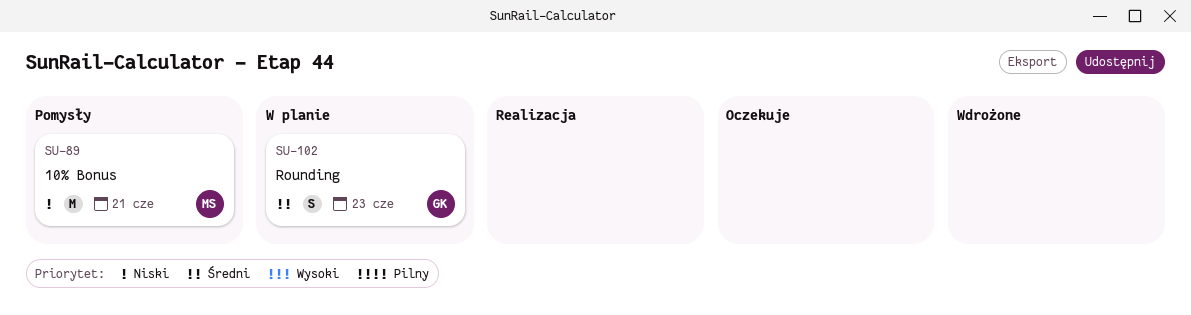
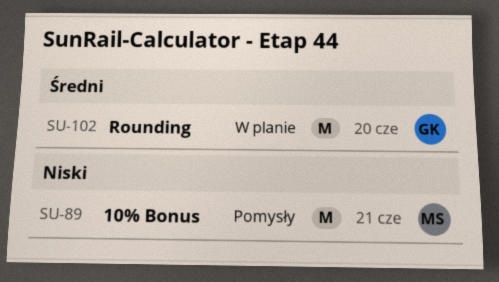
SU-102, estimate: S -> M
SU-102, due: Jun 23 -> Jun 20

